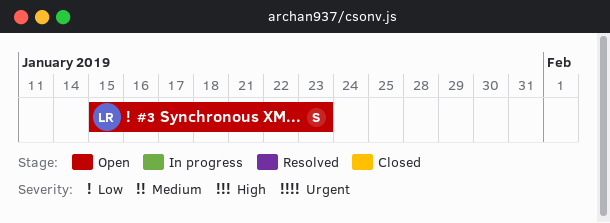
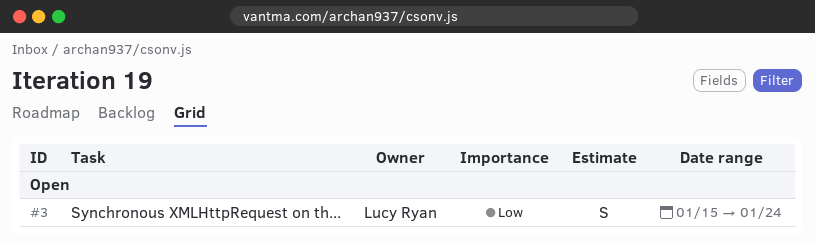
#3, due: Jan 23 -> Jan 24

